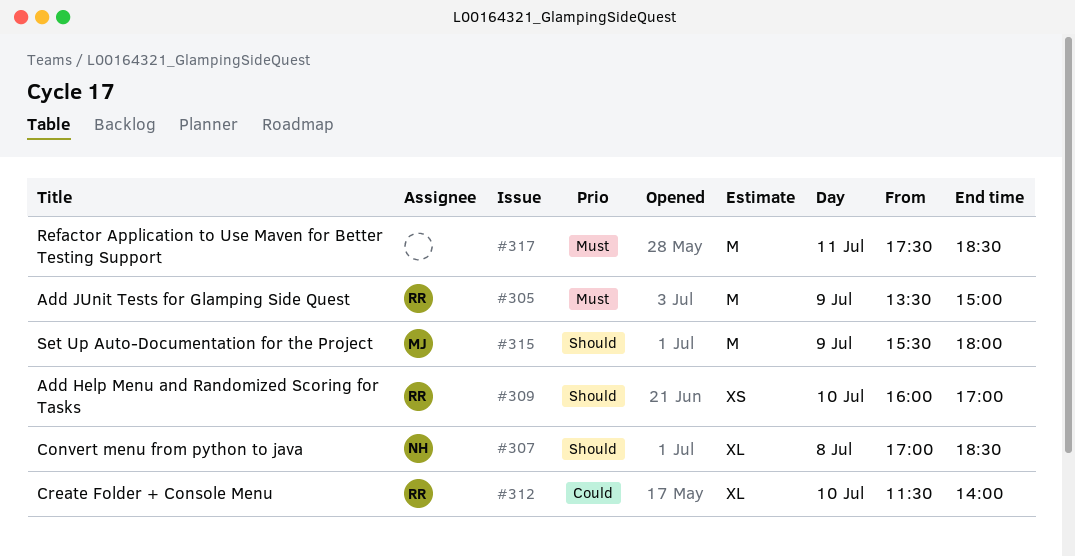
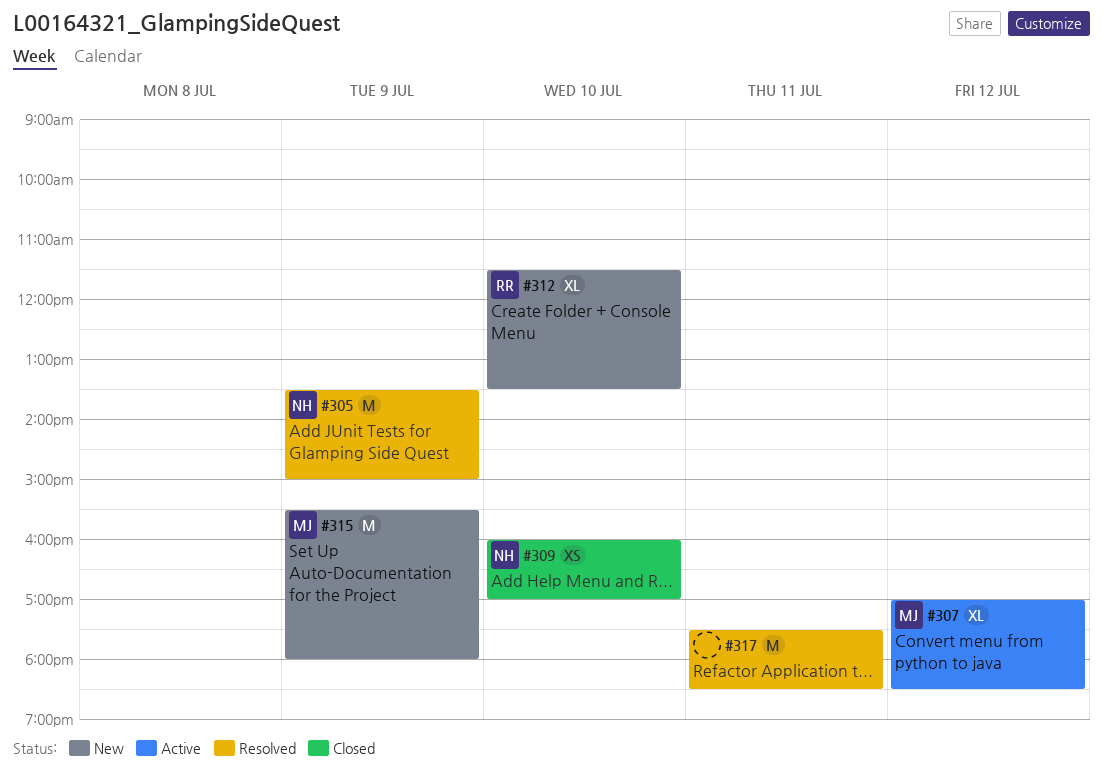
#305, owner: RR -> NH
#307, owner: NH -> MJ
#307, day: Jul 8 -> Jul 12
#309, owner: RR -> NH
#312, ends: 14:00 -> 13:30

